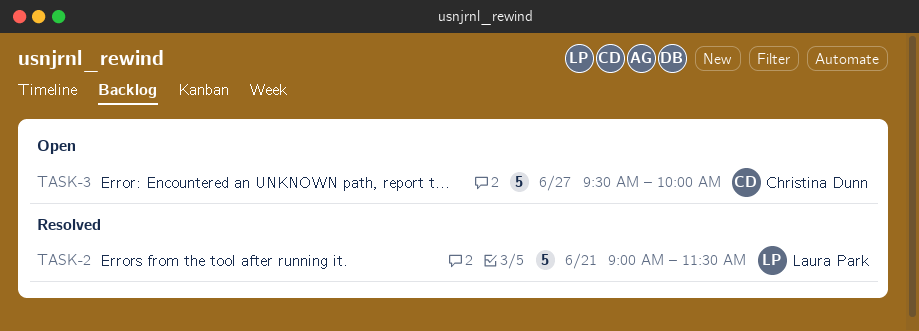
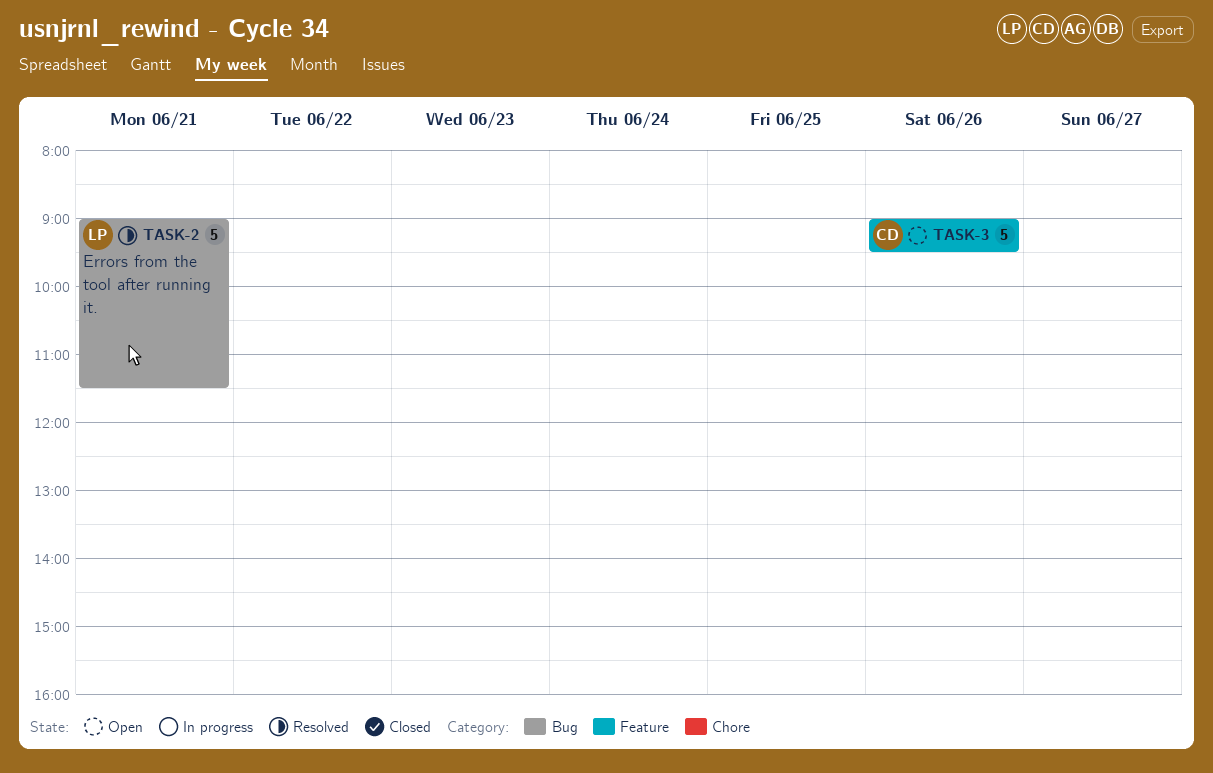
TASK-3, day: Jun 27 -> Jun 26
TASK-3, begins: 09:30 -> 09:00
TASK-3, ends: 10:00 -> 09:30

